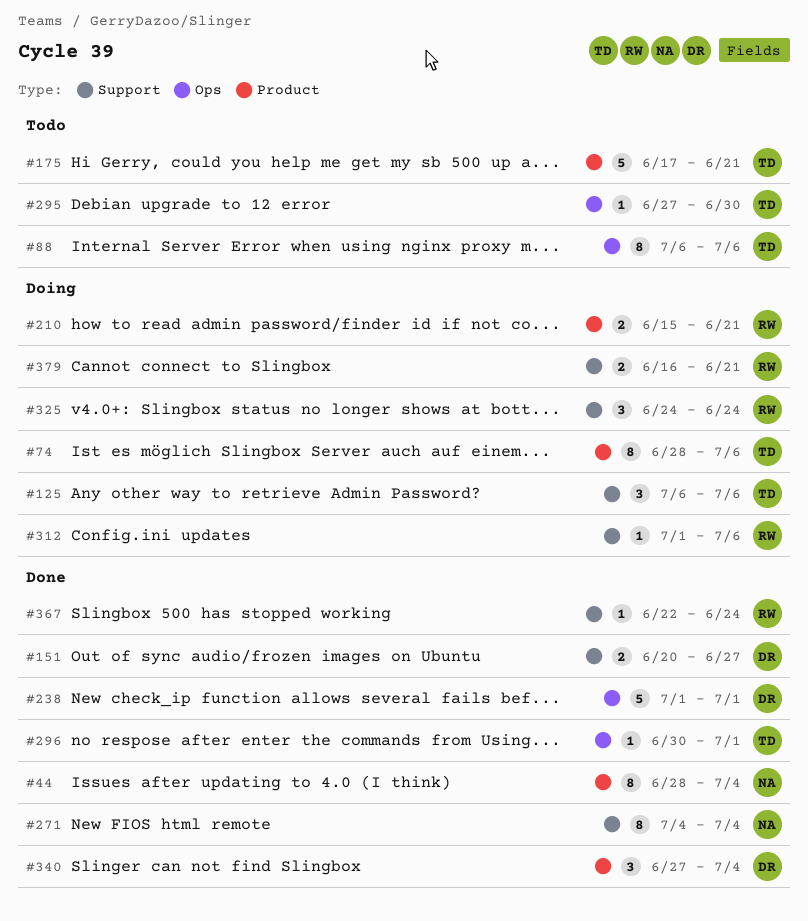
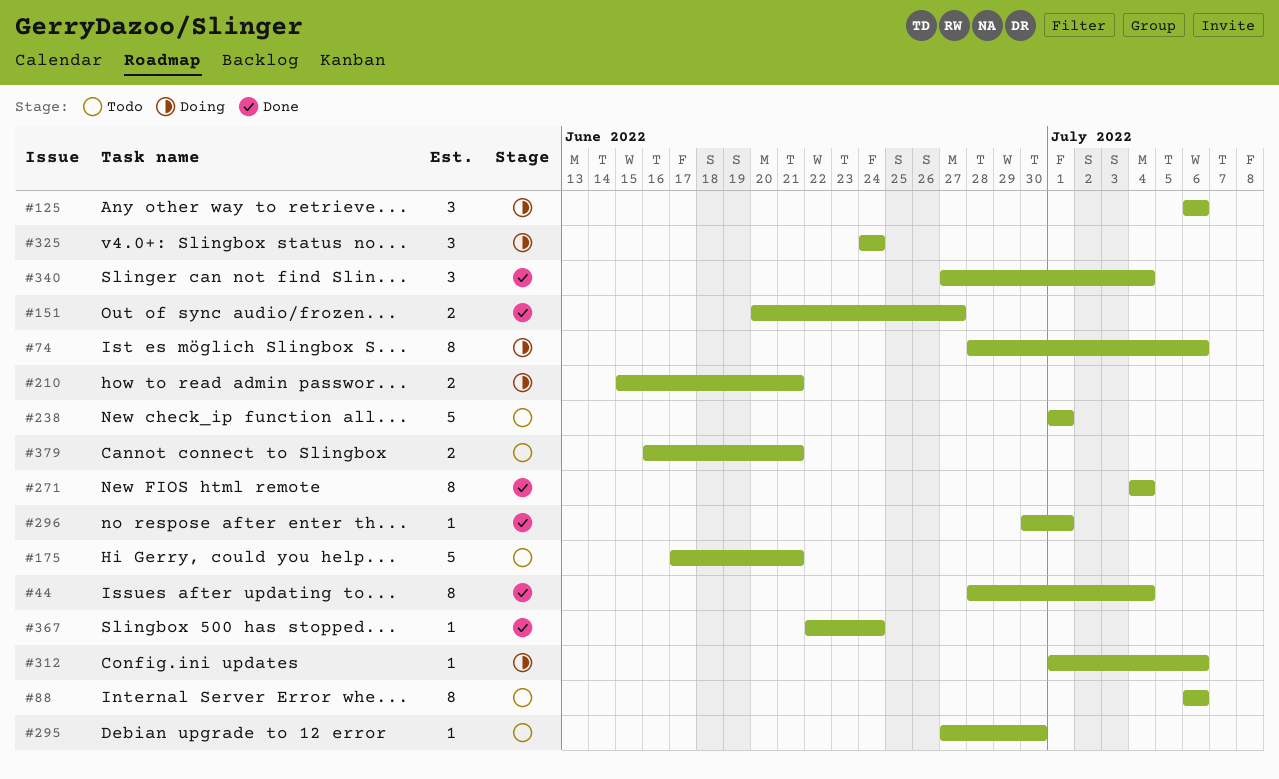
#238, status: Done -> Todo
#379, status: Doing -> Todo

